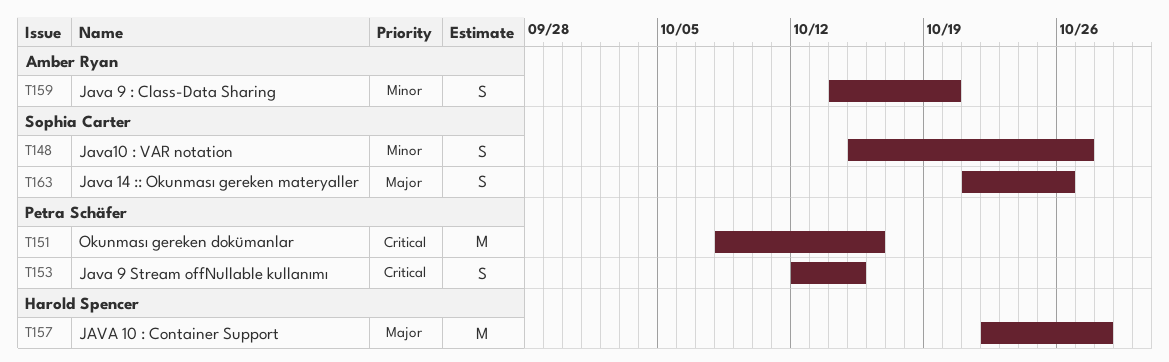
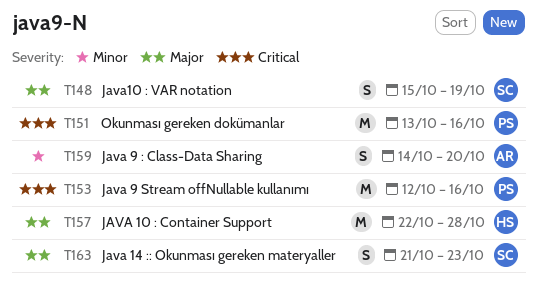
T148, priority: Minor -> Major
T148, due: Oct 27 -> Oct 19
T151, start: Oct 8 -> Oct 13
T153, estimate: S -> M
T153, due: Oct 15 -> Oct 16
T163, due: Oct 26 -> Oct 23

